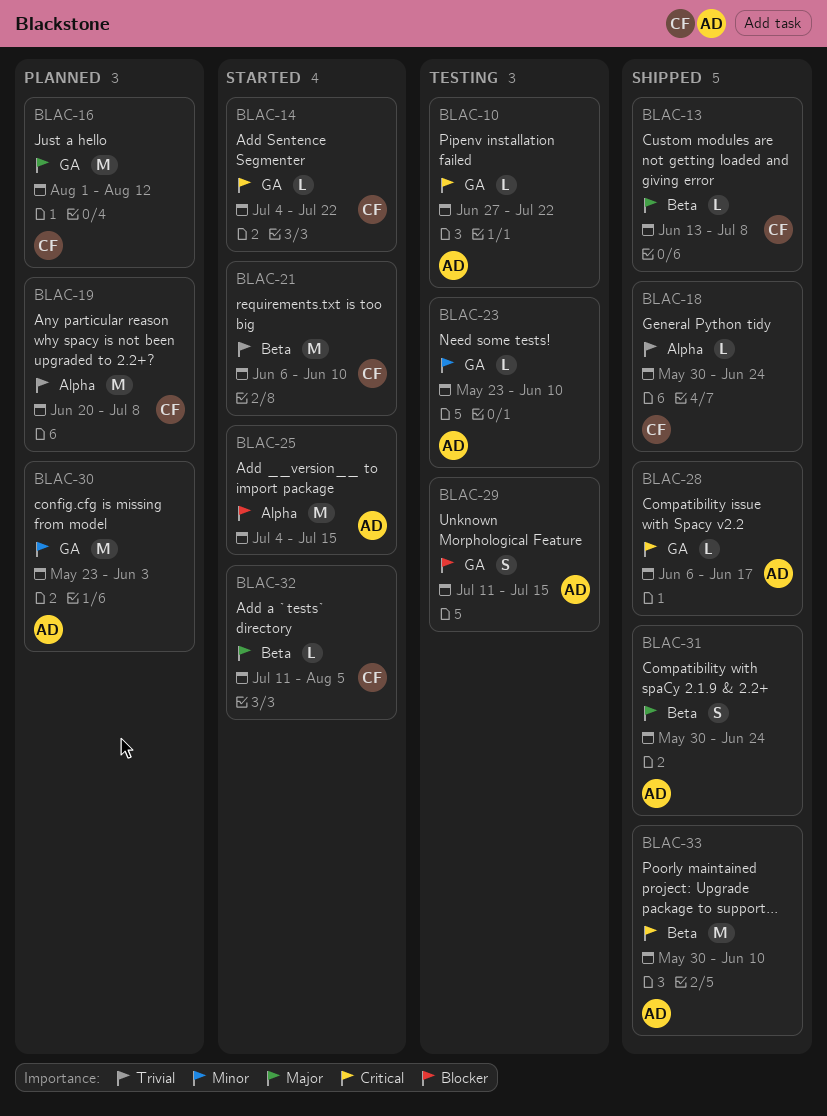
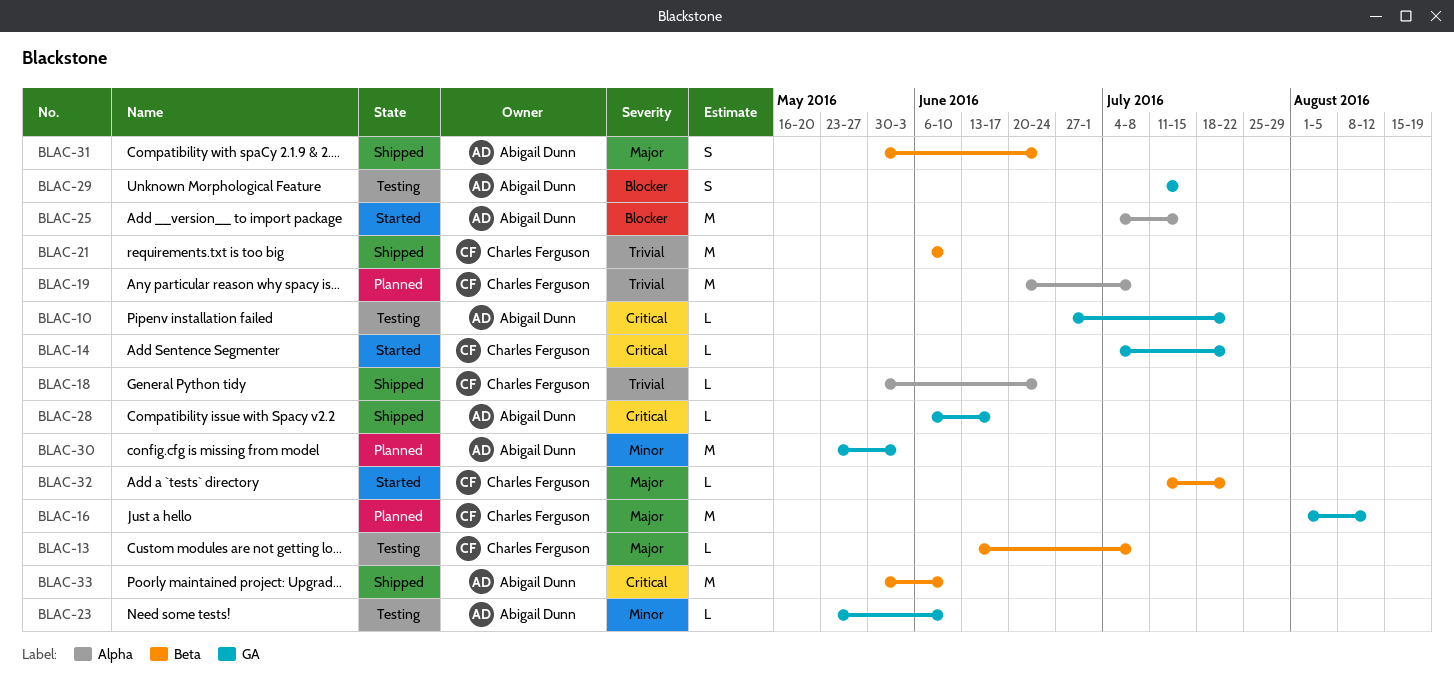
BLAC-13, status: Shipped -> Testing
BLAC-21, status: Started -> Shipped
BLAC-32, due: Aug 5 -> Jul 22

